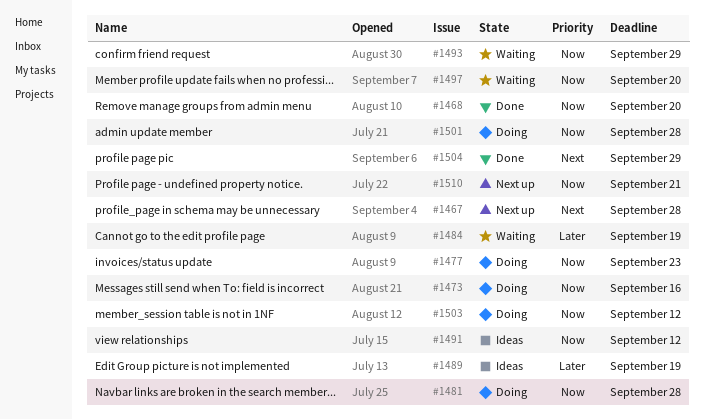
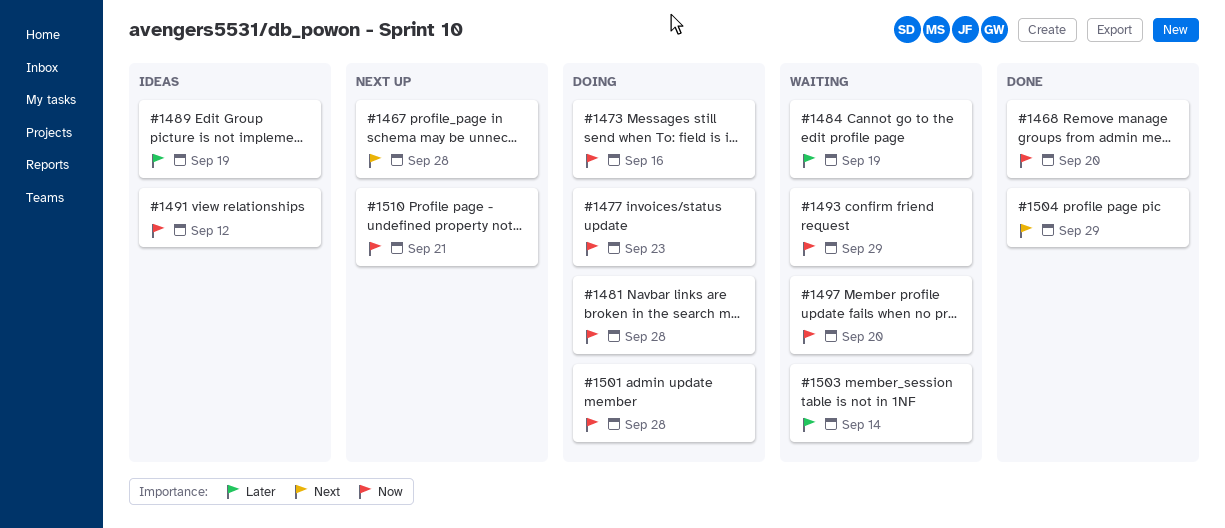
#1503, status: Doing -> Waiting
#1503, priority: Now -> Later
#1503, due: Sep 12 -> Sep 14

